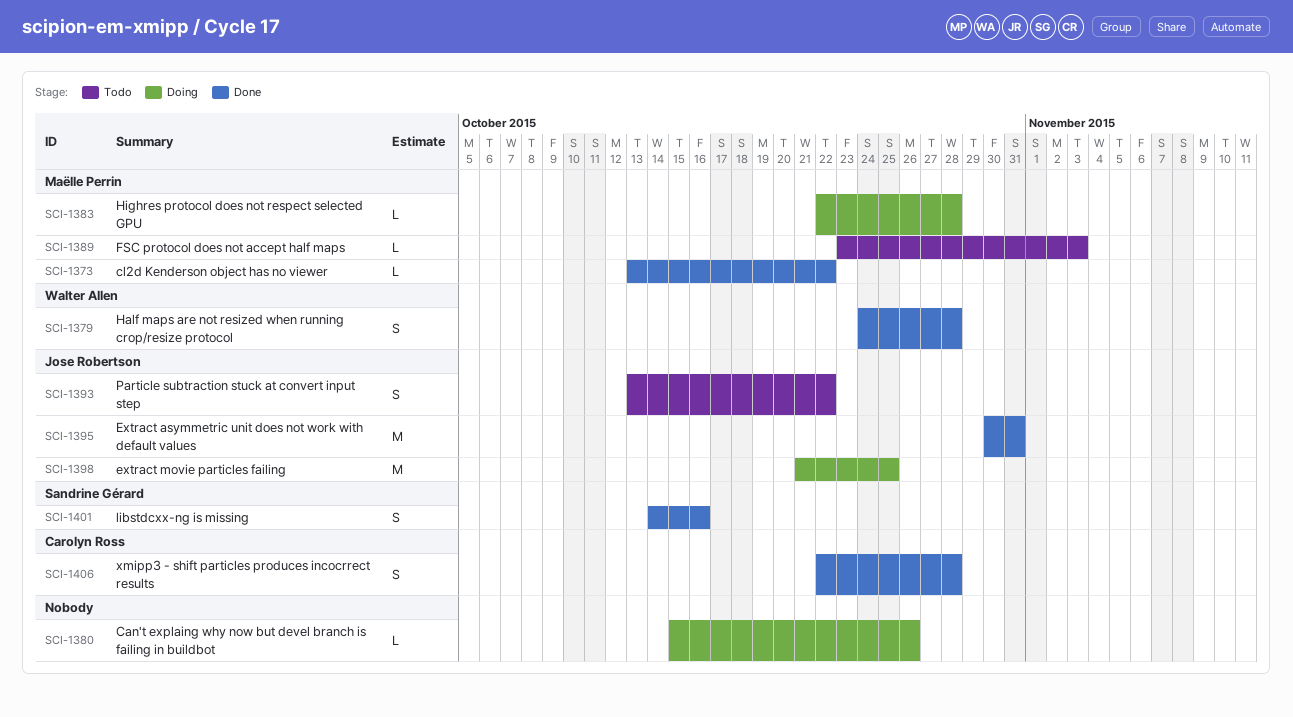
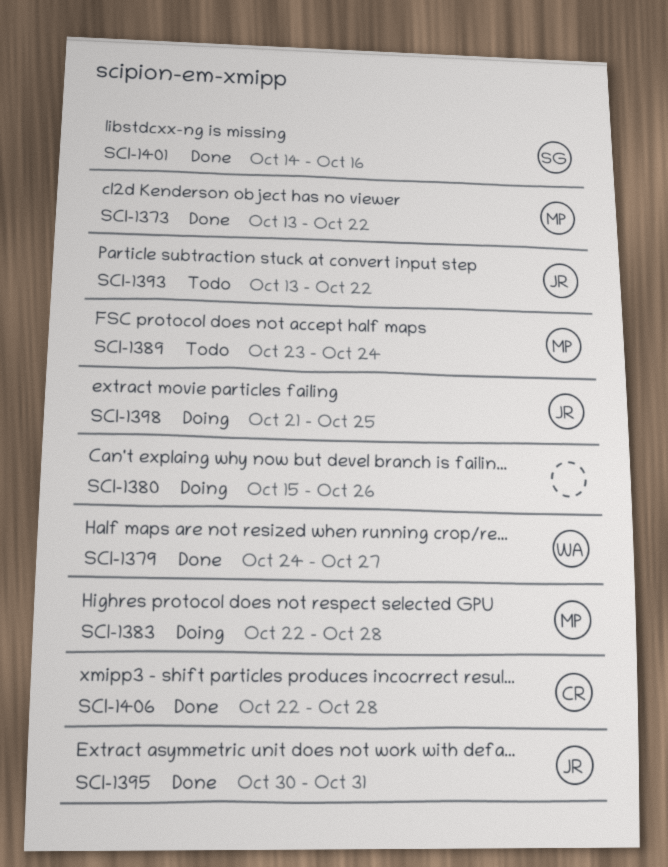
SCI-1379, due: Oct 28 -> Oct 27
SCI-1389, due: Nov 3 -> Oct 24

